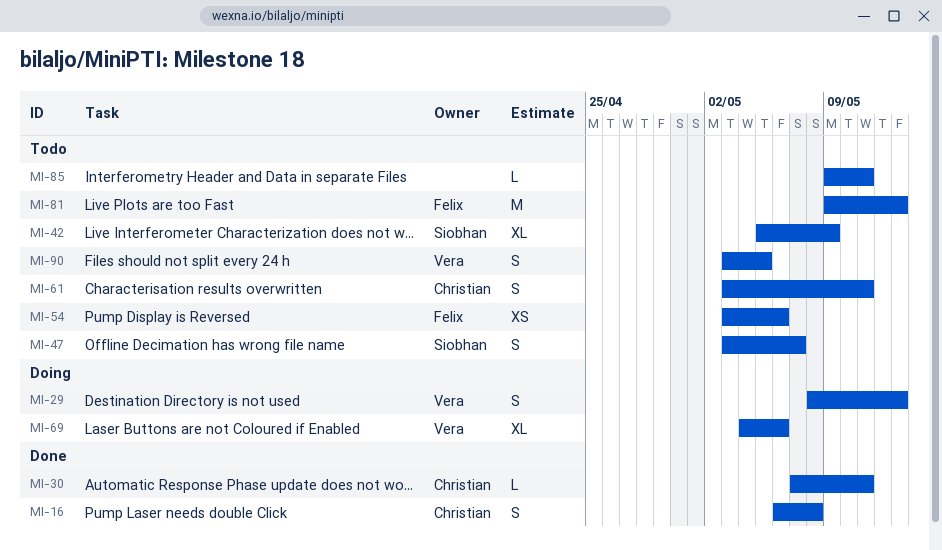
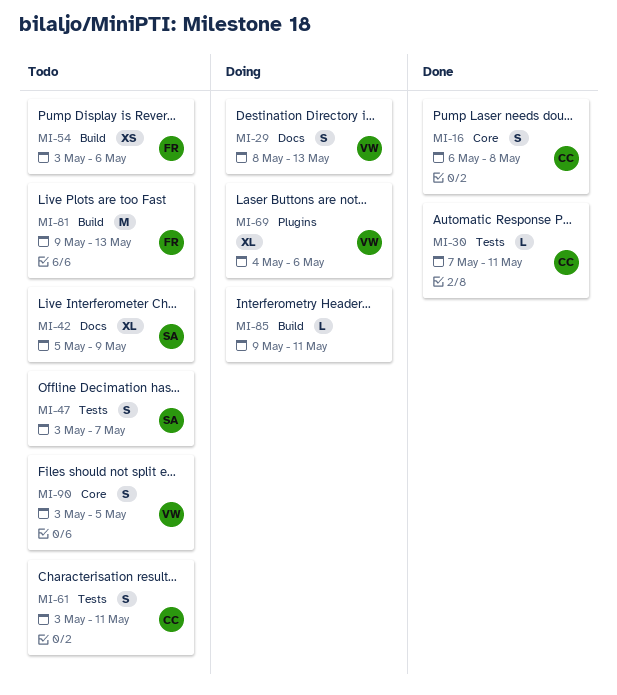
MI-85, status: Todo -> Doing

